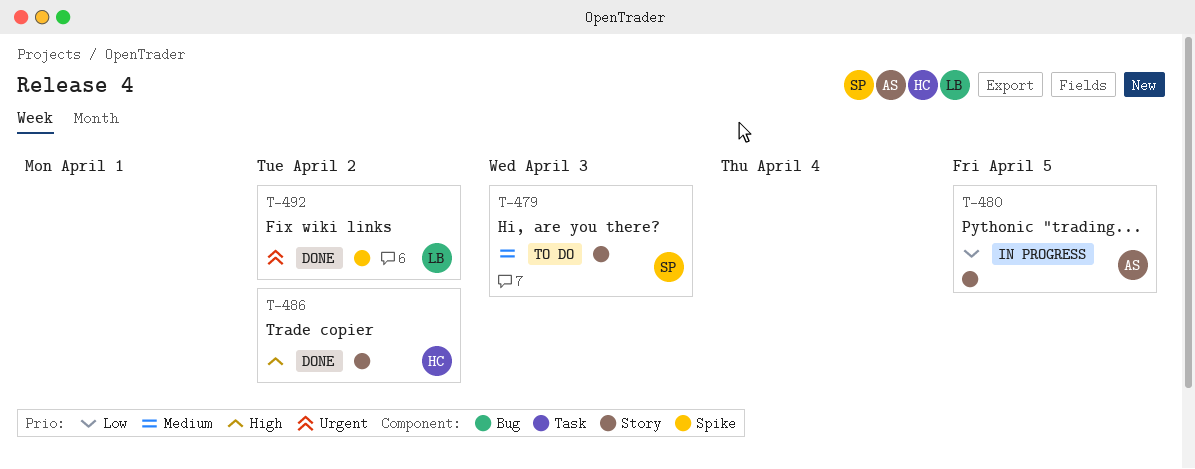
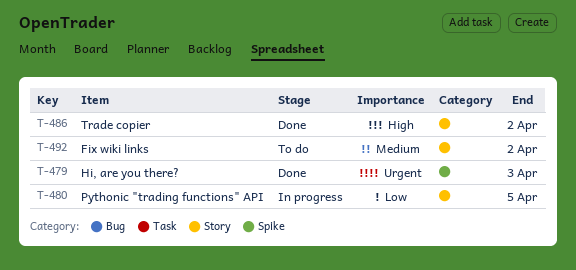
T-479, status: To do -> Done
T-479, priority: Medium -> Urgent
T-479, label: Story -> Spike
T-492, status: Done -> To do
T-492, priority: Urgent -> Medium
T-492, label: Spike -> Story

